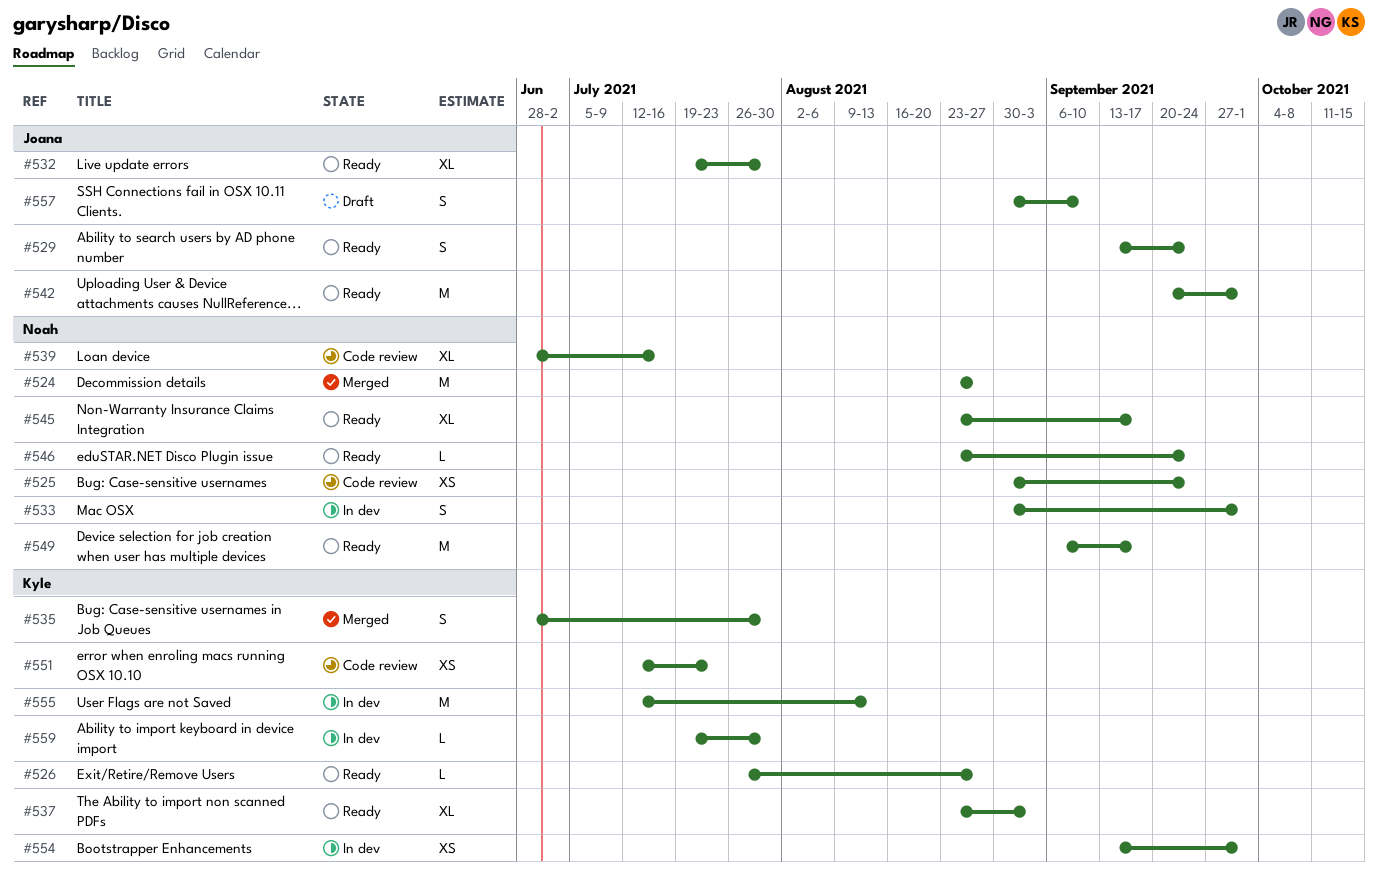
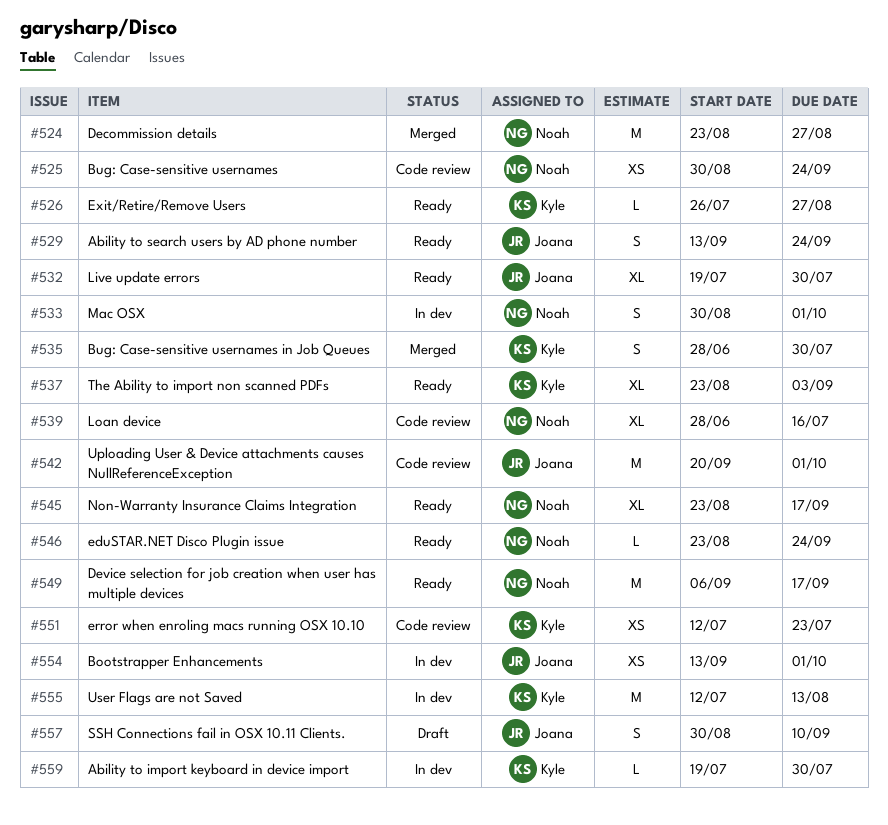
#542, status: Ready -> Code review
#554, owner: Kyle -> Joana

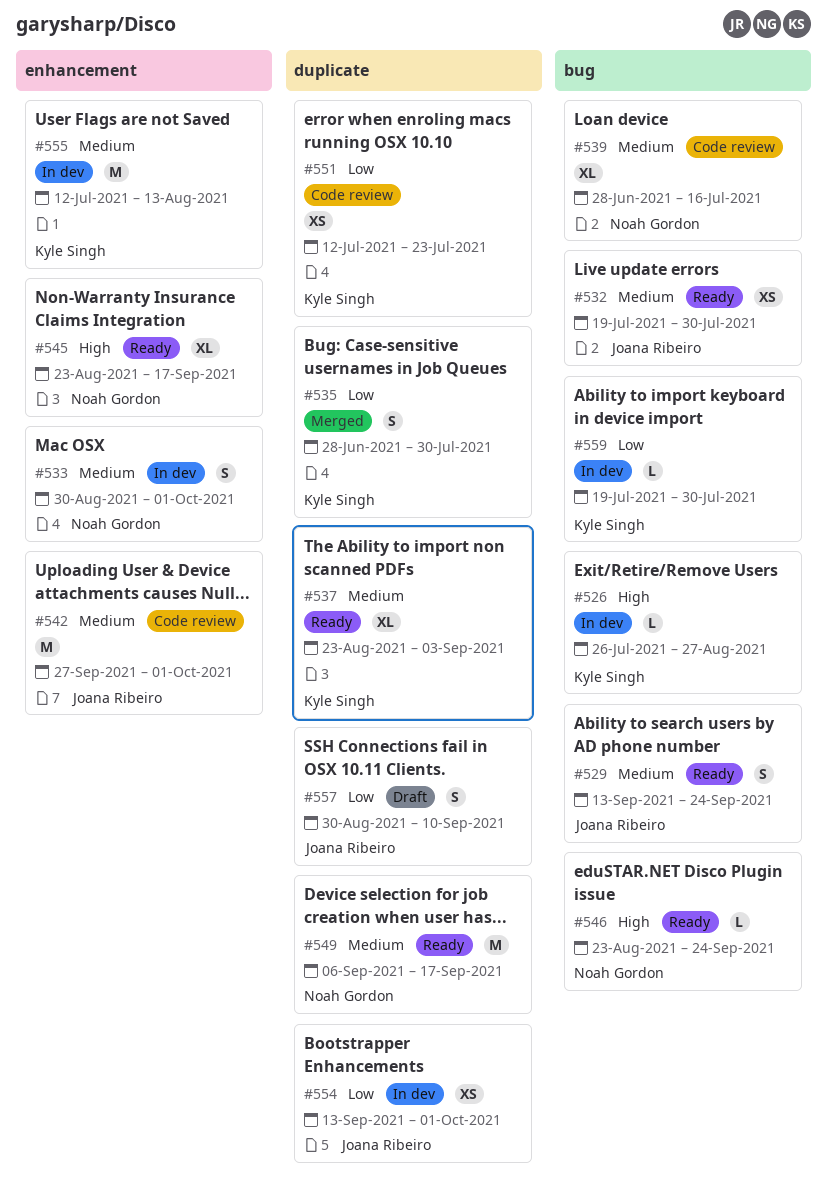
#524: present -> none
#525: present -> none
#526, status: Ready -> In dev
#532, estimate: XL -> XS
#542, start: Sep 20 -> Sep 27

